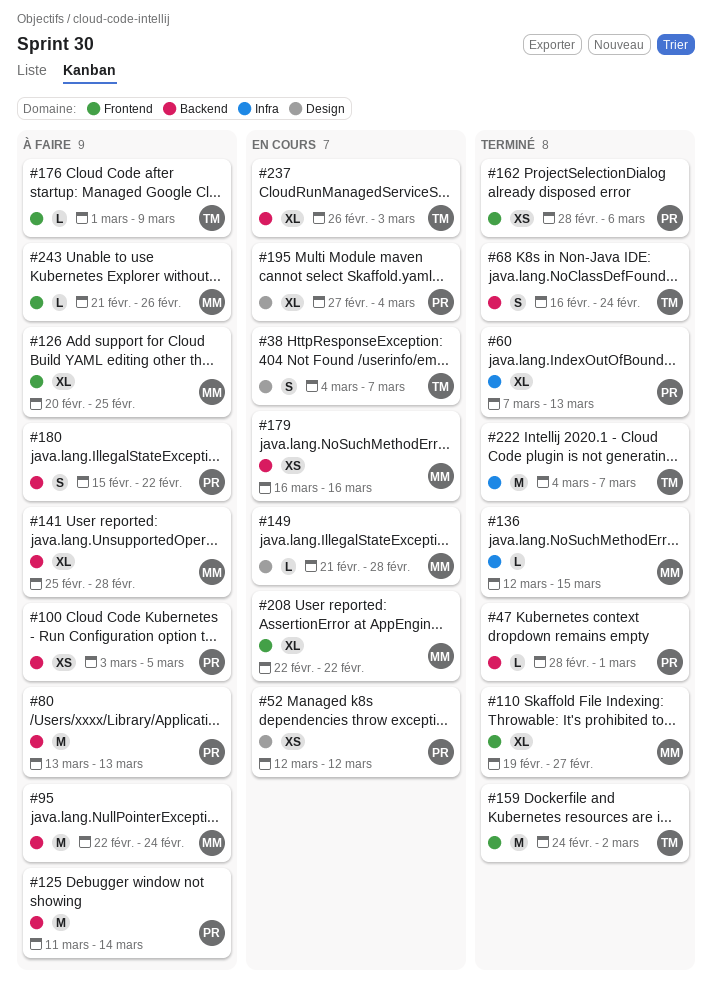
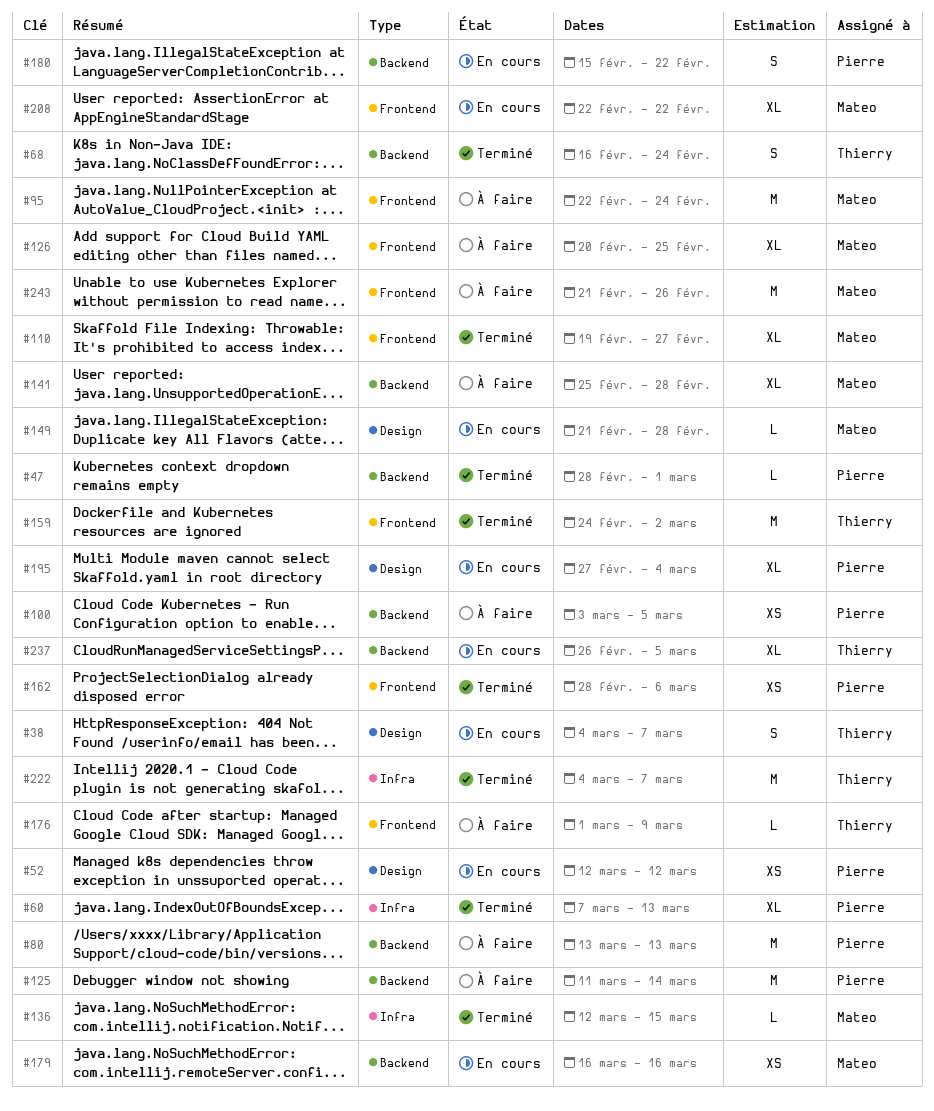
#95, label: Backend -> Frontend
#180, status: À faire -> En cours
#237, due: Mar 3 -> Mar 5
#243, estimate: L -> M

